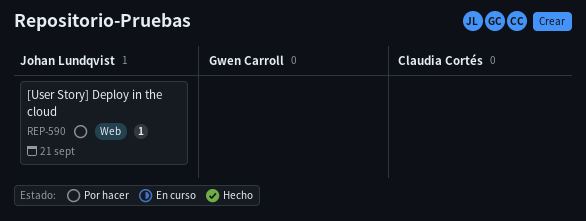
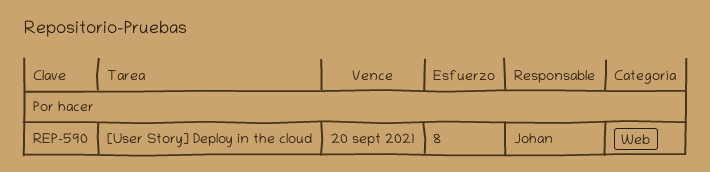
REP-590, estimate: 1 -> 8
REP-590, due: Sep 21 -> Sep 20

